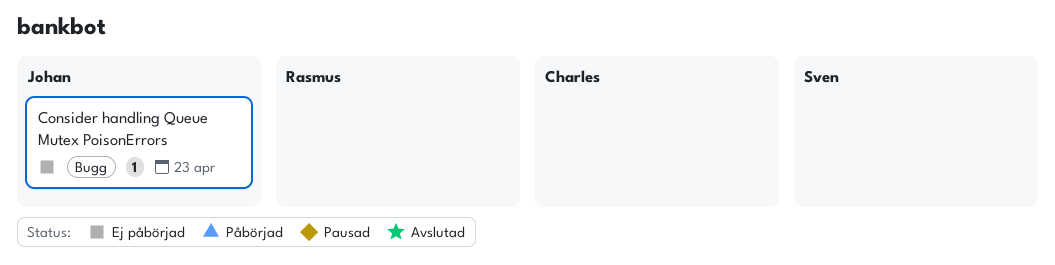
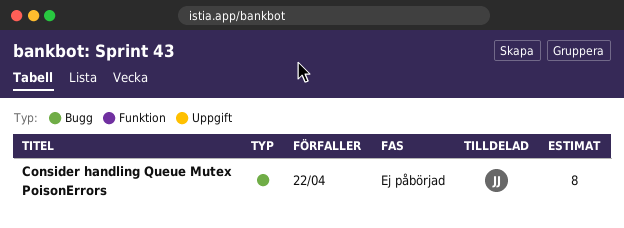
Consider handling Queue Mutex PoisonErrors, estimate: 1 -> 8
Consider handling Queue Mutex PoisonErrors, due: Apr 23 -> Apr 22

